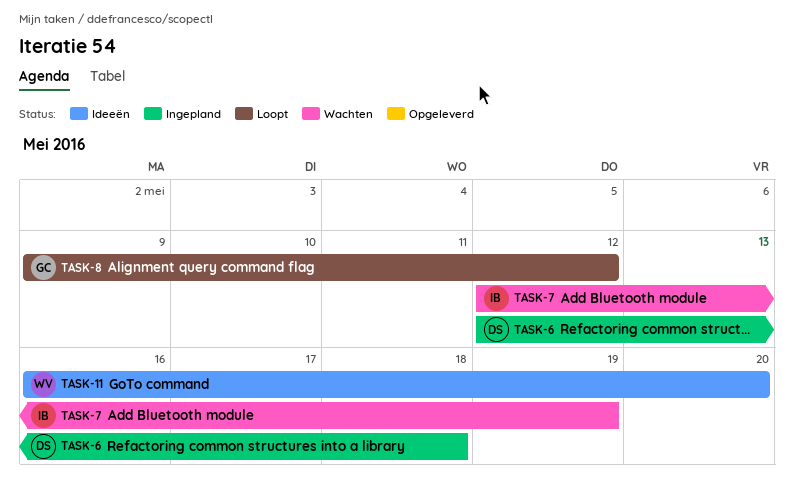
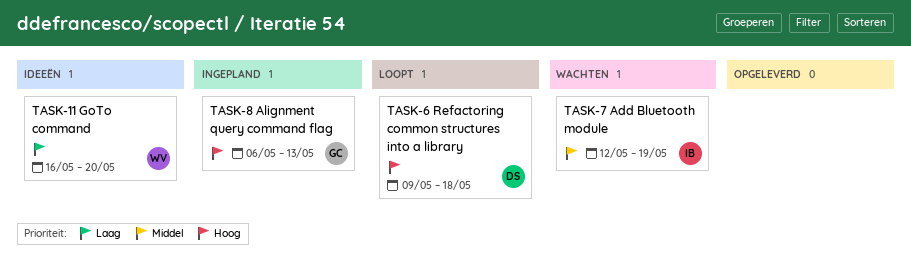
TASK-6, status: Ingepland -> Loopt
TASK-6, start: May 12 -> May 9
TASK-8, status: Loopt -> Ingepland
TASK-8, start: May 9 -> May 6
TASK-8, due: May 12 -> May 13

